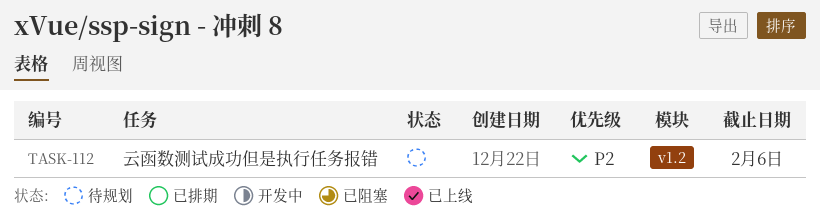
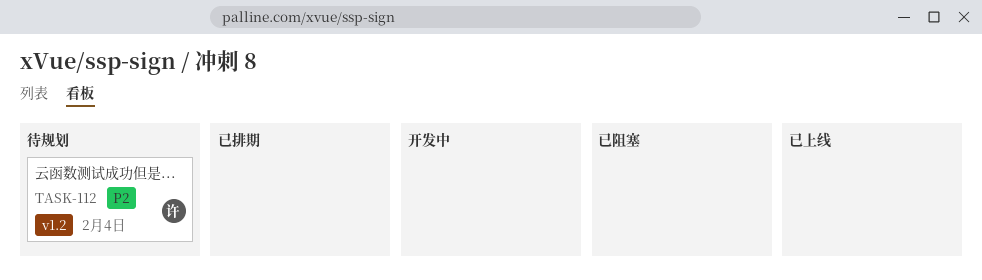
TASK-112, due: Feb 6 -> Feb 4

